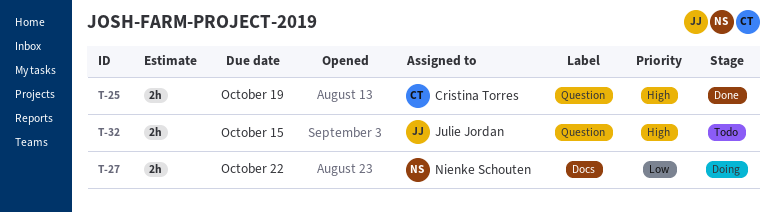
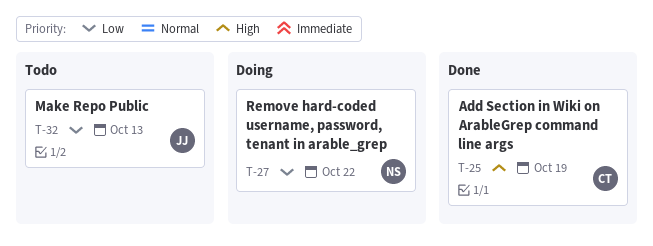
T-32, priority: High -> Low
T-32, due: Oct 15 -> Oct 13

